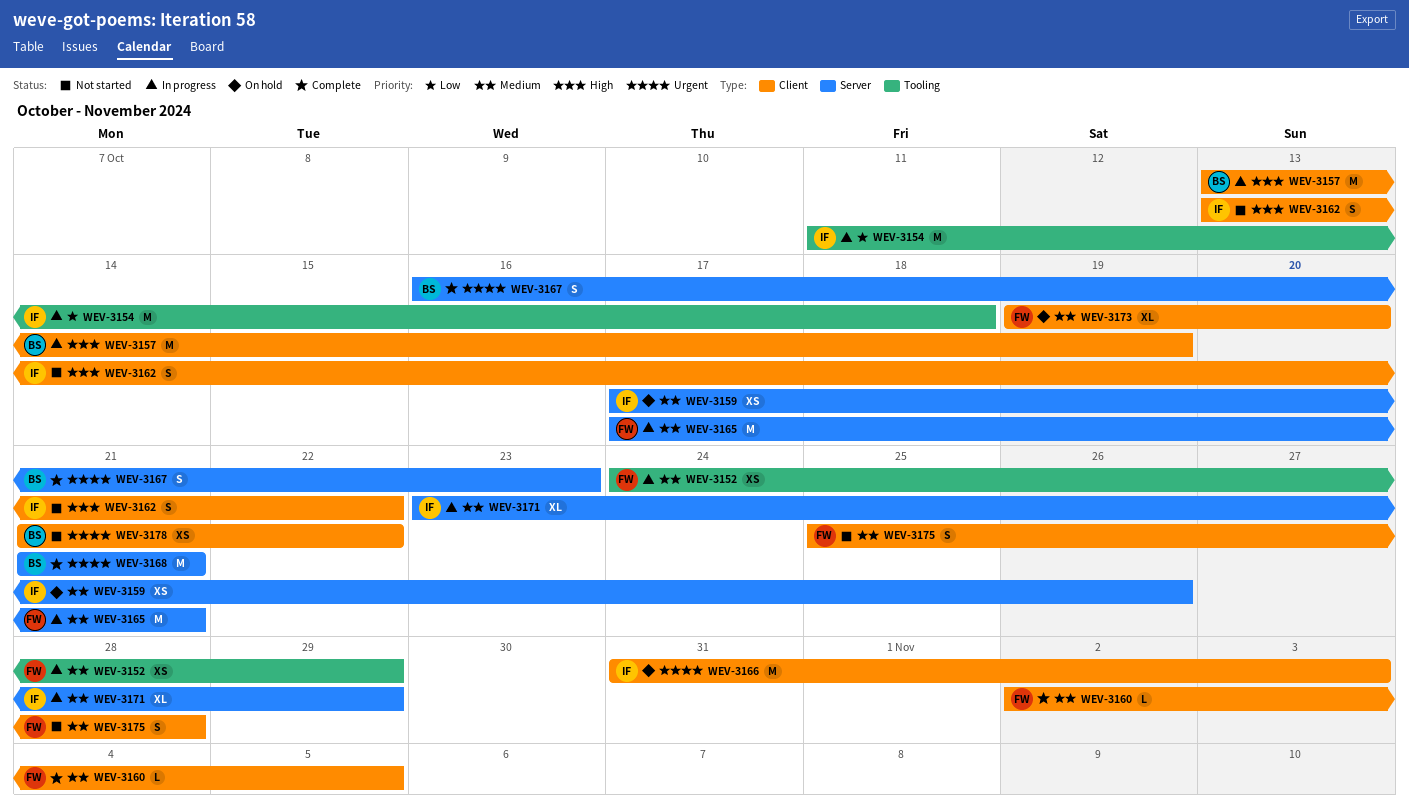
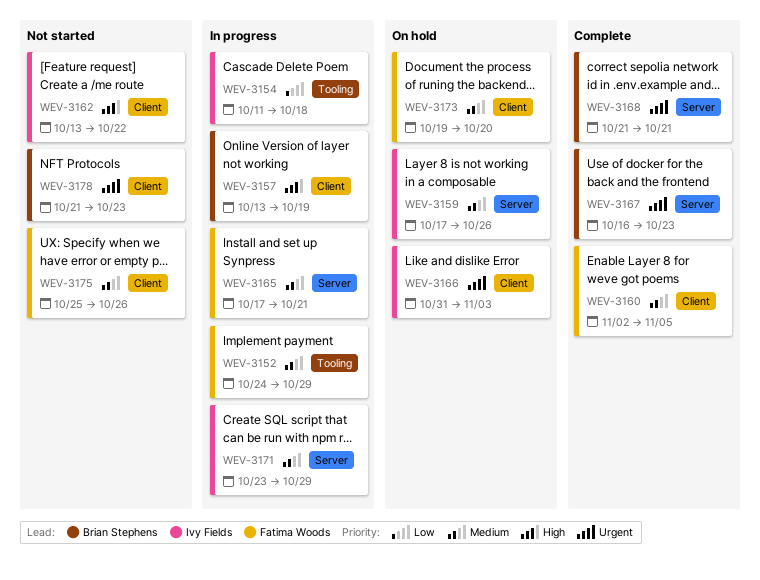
WEV-3175, due: Oct 28 -> Oct 26
WEV-3178, due: Oct 22 -> Oct 23

